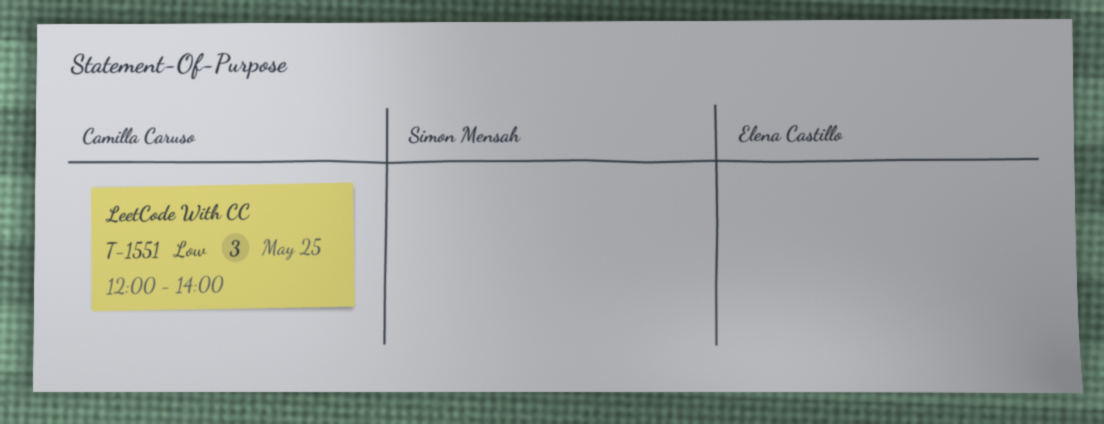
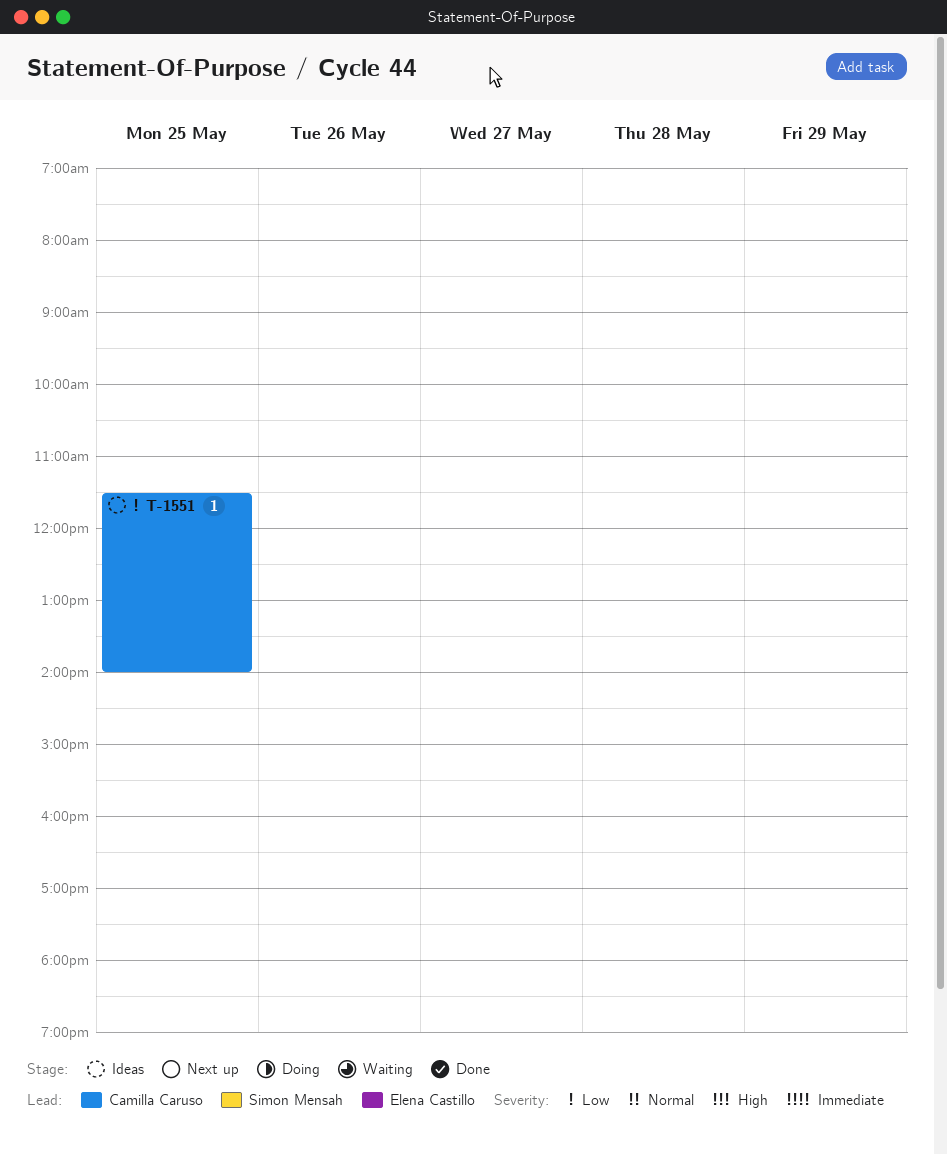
T-1551, estimate: 3 -> 1
T-1551, begins: 12:00 -> 11:30

